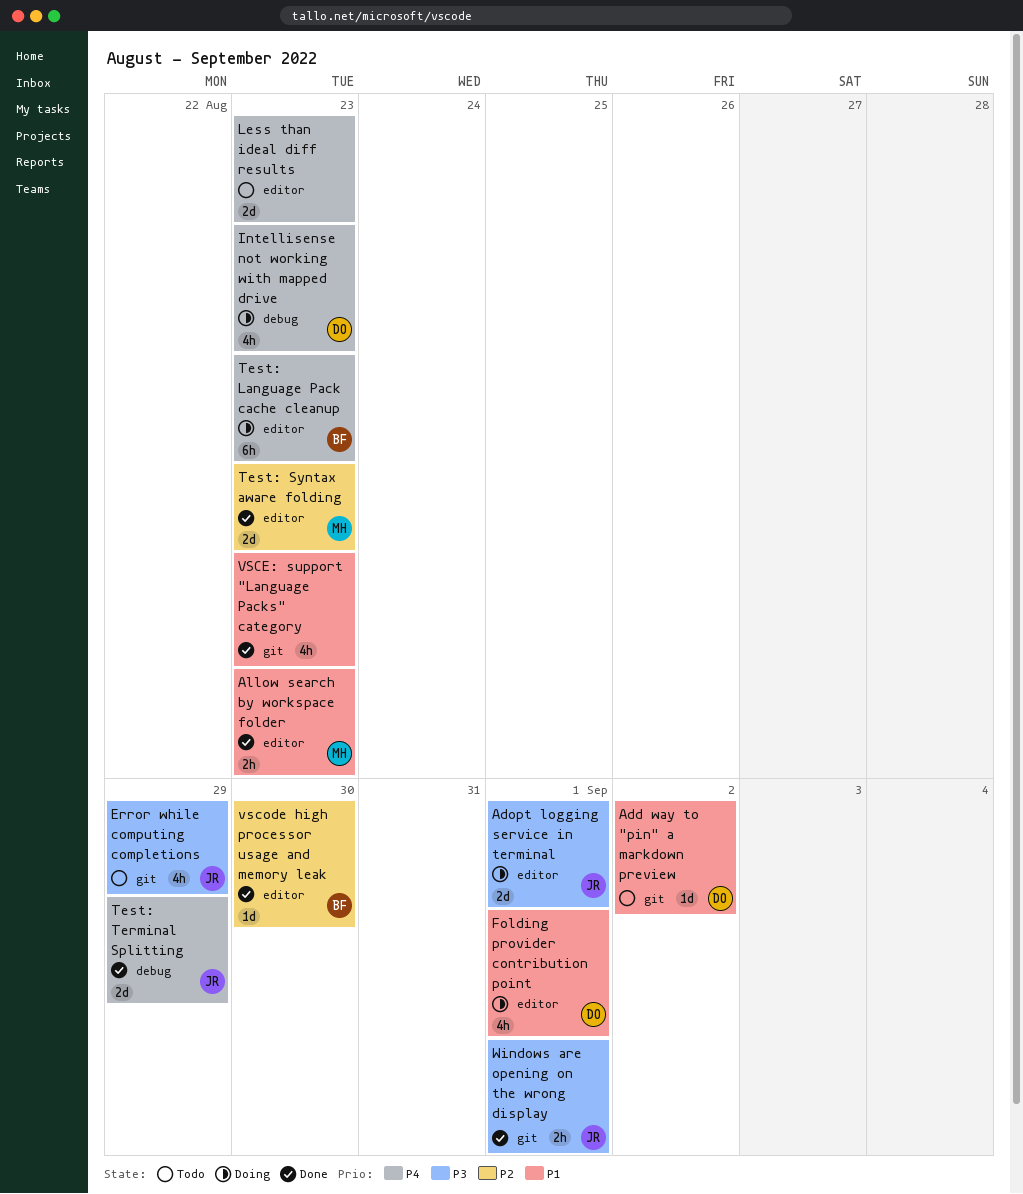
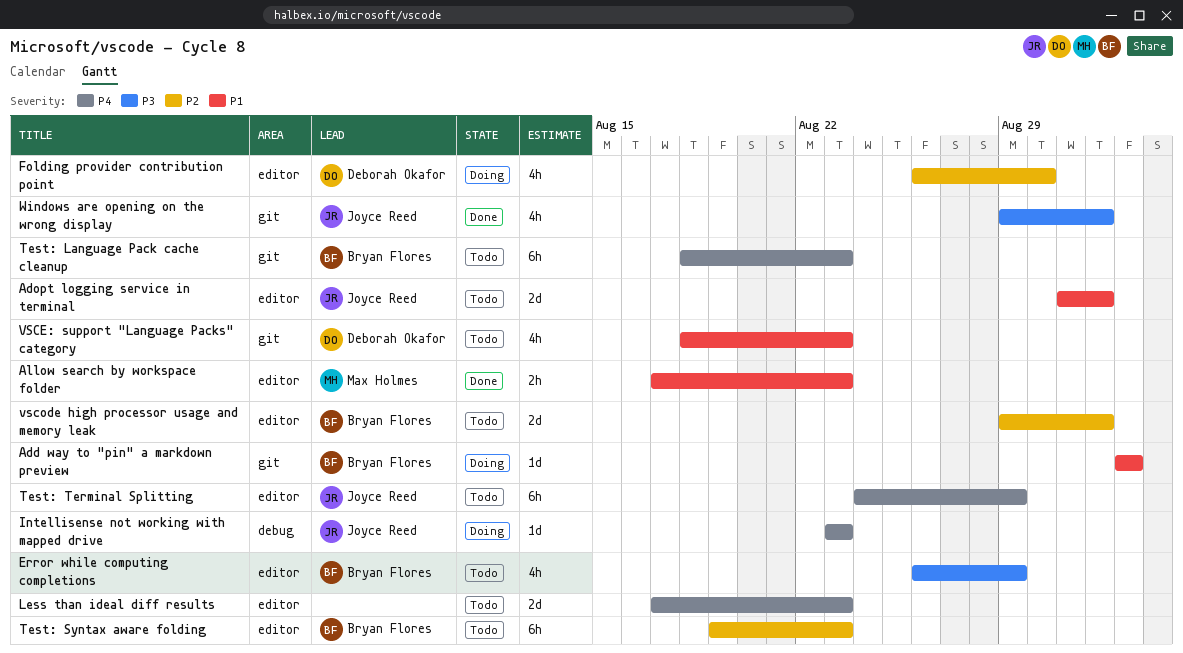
Add way to "pin" a markdown preview, status: Todo -> Doing
Add way to "pin" a markdown preview, owner: Deborah Okafor -> Bryan Flores
Adopt logging service in terminal, status: Doing -> Todo
Adopt logging service in terminal, priority: P3 -> P1
Error while computing completions, owner: Joyce Reed -> Bryan Flores
Error while computing completions, label: git -> editor
Folding provider contribution point, priority: P1 -> P2
Folding provider contribution point, due: Sep 1 -> Aug 30
Intellisense not working with mapped drive, owner: Deborah Okafor -> Joyce Reed
Intellisense not working with mapped drive, estimate: 4h -> 1d
Test: Language Pack cache cleanup, status: Doing -> Todo
Test: Language Pack cache cleanup, label: editor -> git
Test: Syntax aware folding, status: Done -> Todo
Test: Syntax aware folding, owner: Max Holmes -> Bryan Flores
Test: Syntax aware folding, estimate: 2d -> 6h
Test: Terminal Splitting, status: Done -> Todo
Test: Terminal Splitting, label: debug -> editor
Test: Terminal Splitting, estimate: 2d -> 6h
VSCE: support "Language Packs" category, status: Done -> Todo
VSCE: support "Language Packs" category, owner: none -> Deborah Okafor
vscode high processor usage and memory leak, status: Done -> Todo
vscode high processor usage and memory leak, estimate: 1d -> 2d
vscode high processor usage and memory leak, due: Aug 30 -> Sep 1
Windows are opening on the wrong display, estimate: 2h -> 4h

